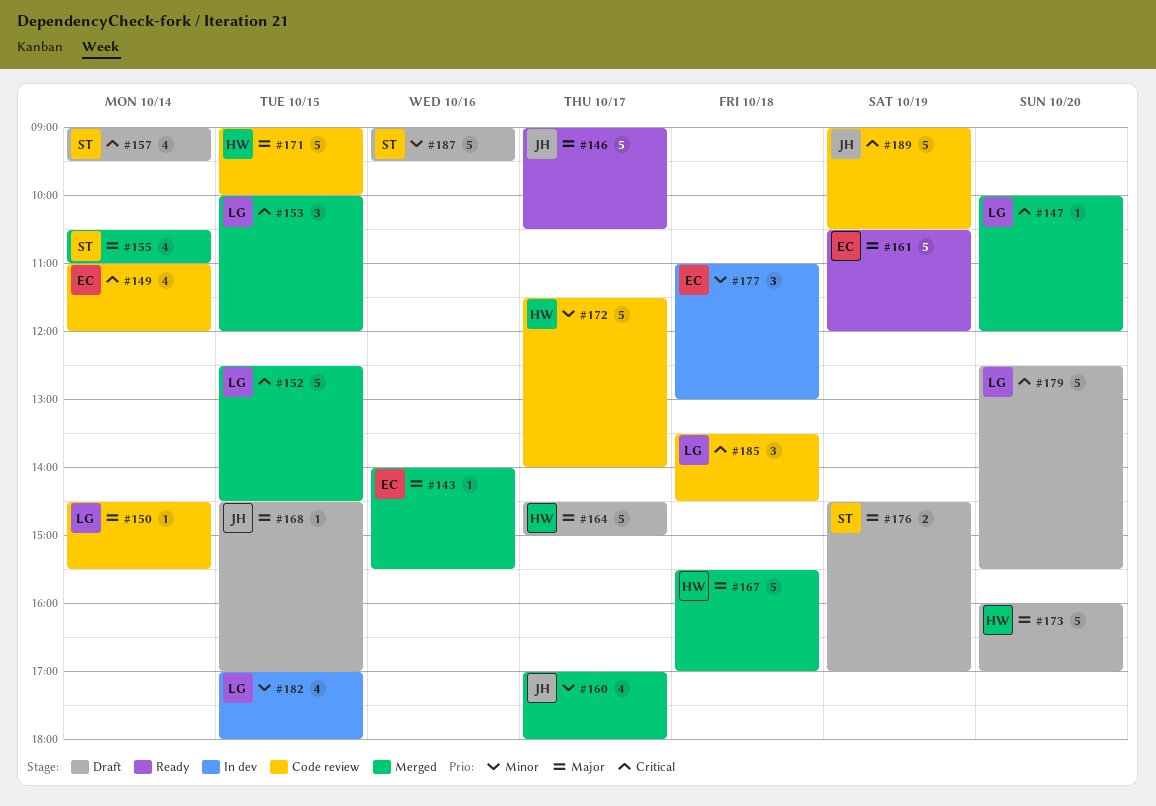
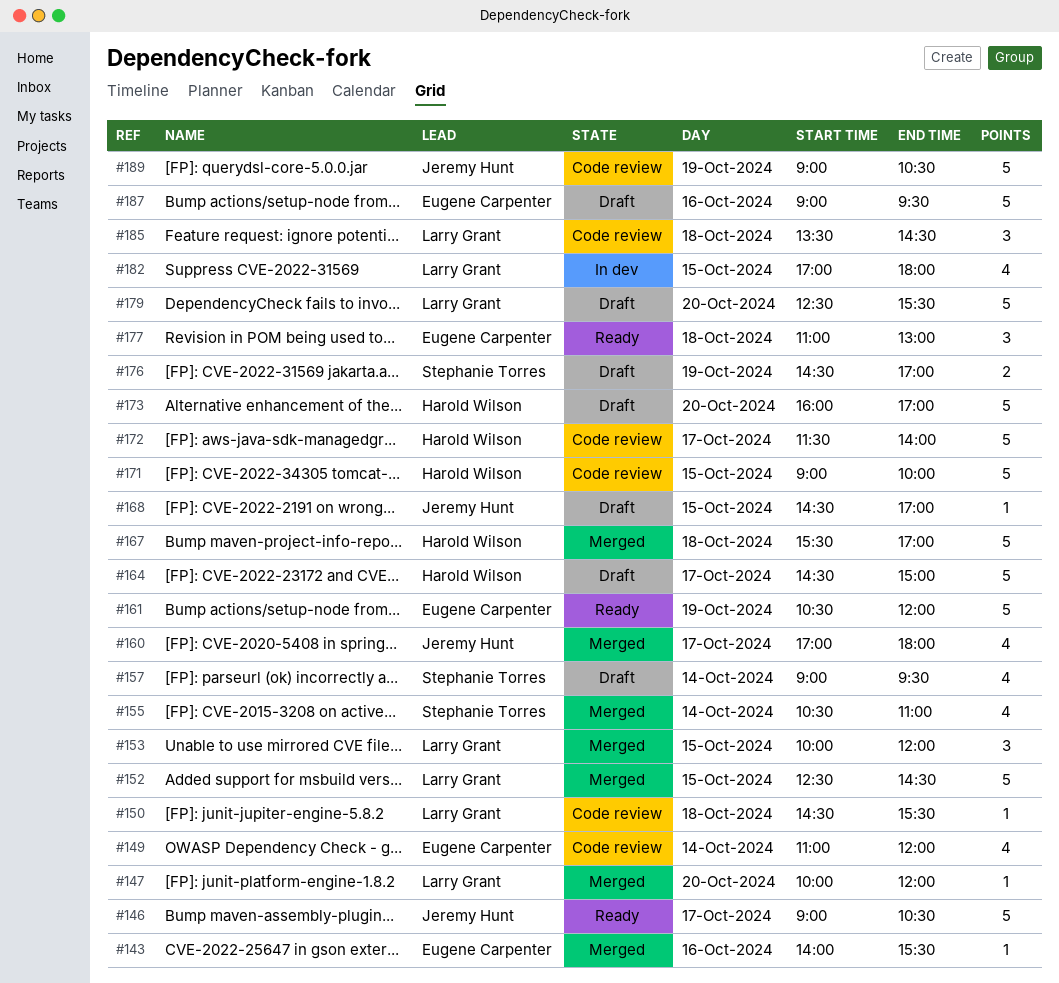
#150, day: Oct 14 -> Oct 18
#177, status: In dev -> Ready
#187, owner: Stephanie Torres -> Eugene Carpenter

